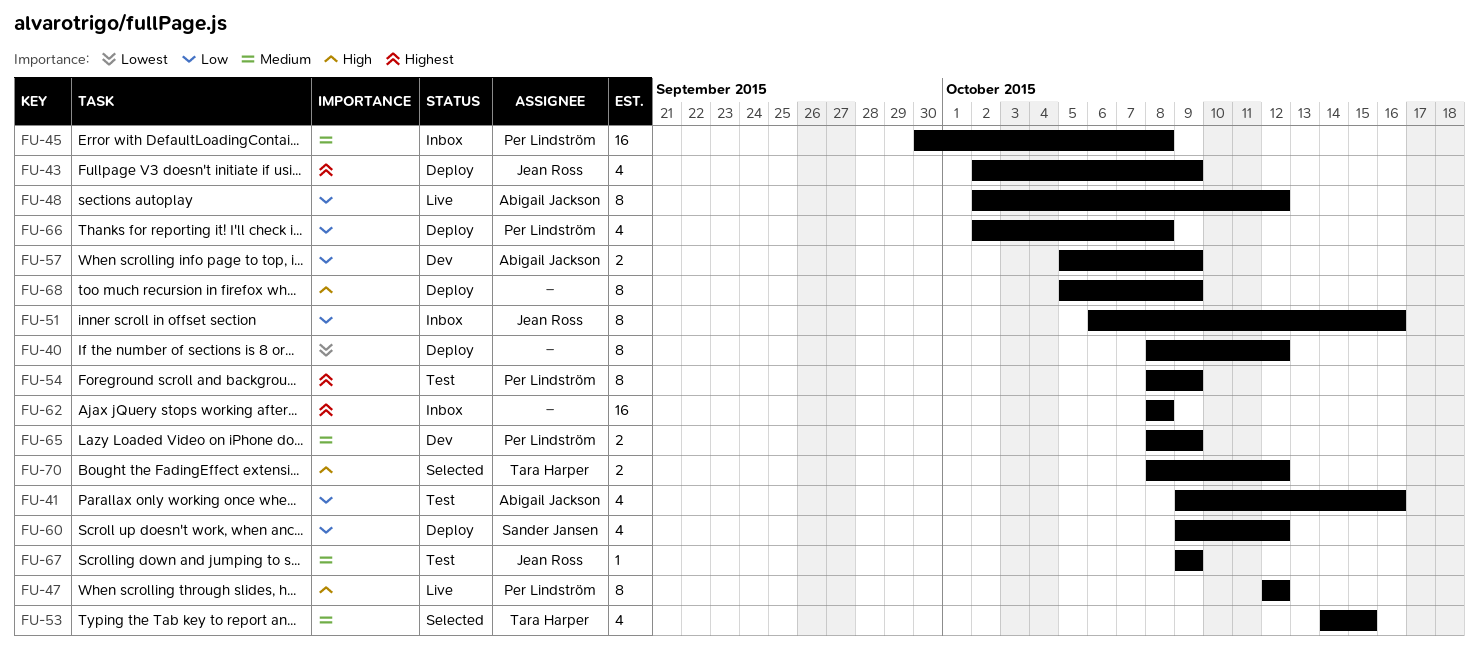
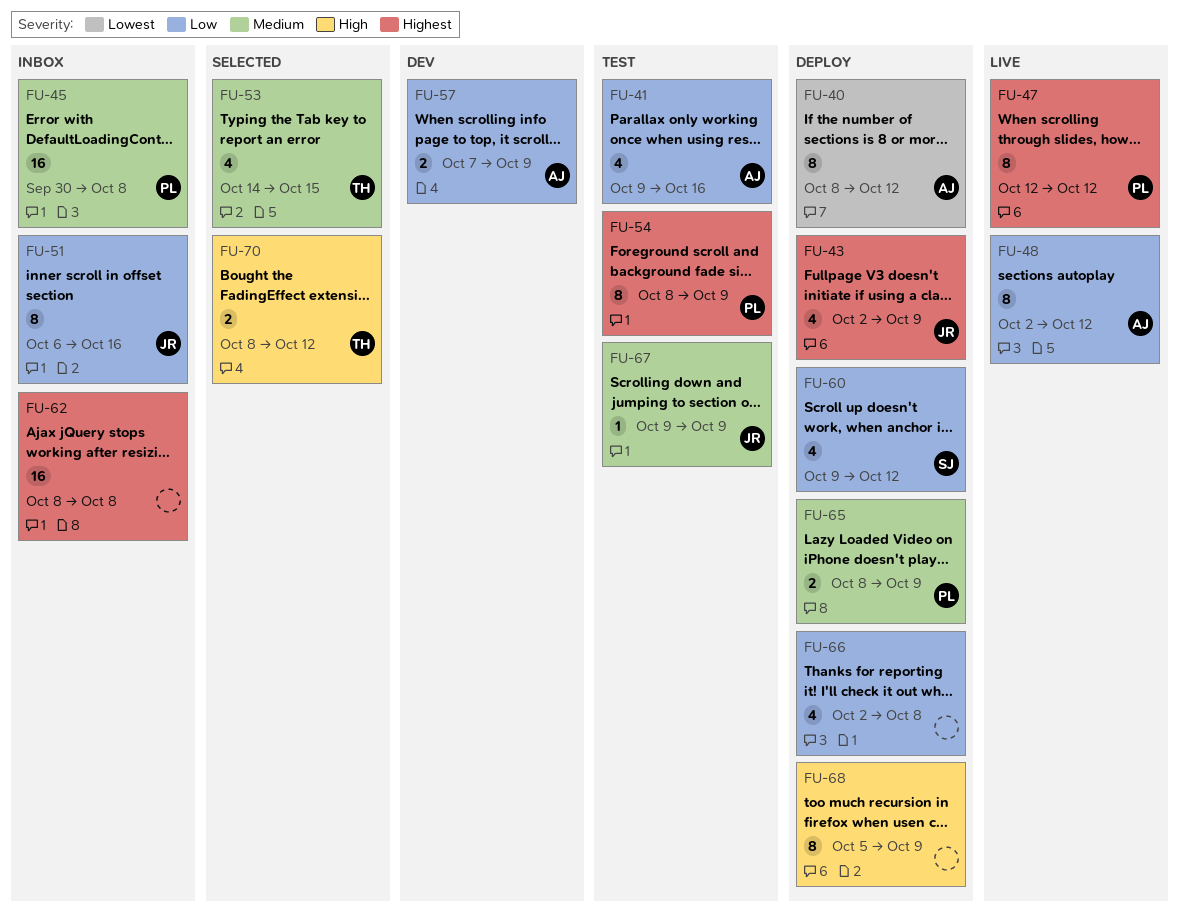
FU-40, owner: none -> Abigail Jackson
FU-47, priority: High -> Highest
FU-57, start: Oct 5 -> Oct 7
FU-65, status: Dev -> Deploy
FU-66, owner: Per Lindström -> none

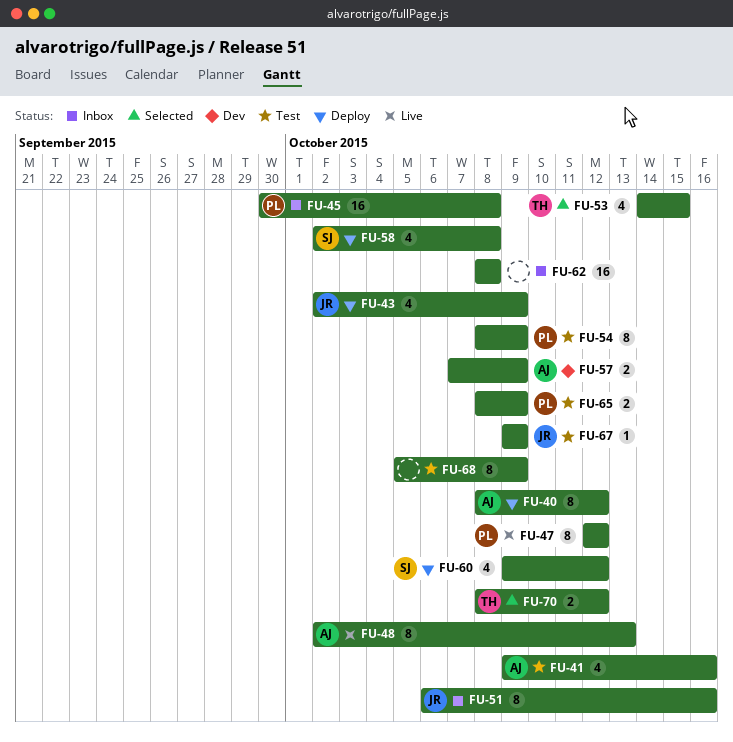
FU-48, due: Oct 12 -> Oct 13
FU-58: none -> present
FU-65, status: Deploy -> Test
FU-66: present -> none
FU-68, status: Deploy -> Test

